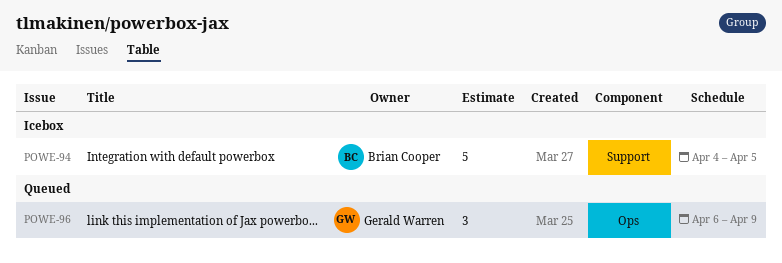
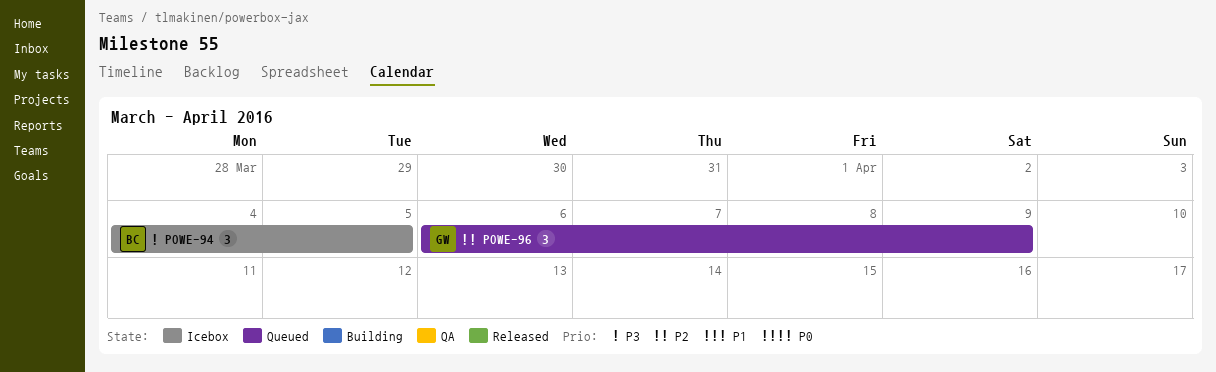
POWE-94, estimate: 5 -> 3

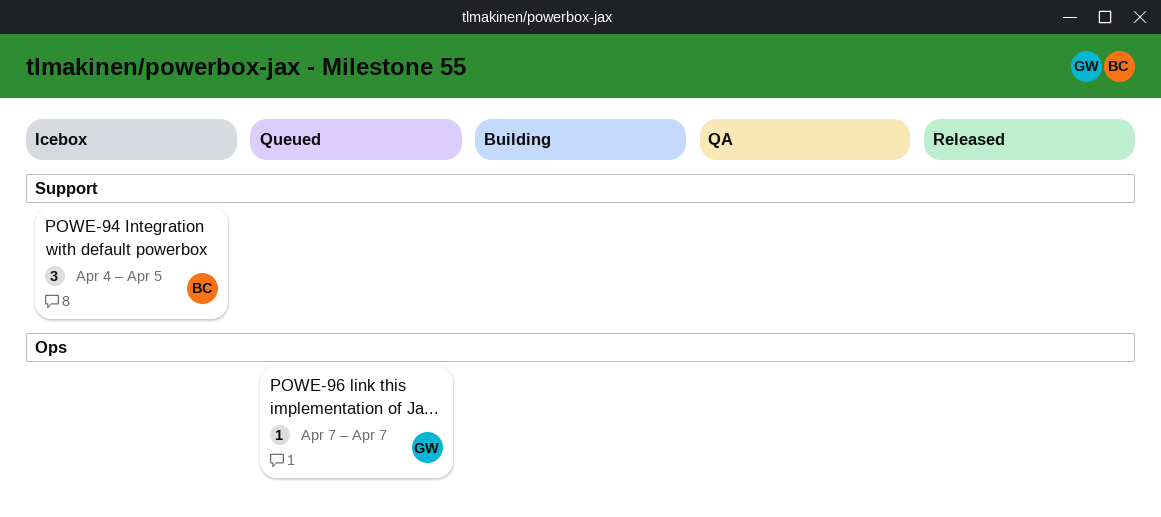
POWE-96, estimate: 3 -> 1
POWE-96, start: Apr 6 -> Apr 7
POWE-96, due: Apr 9 -> Apr 7

